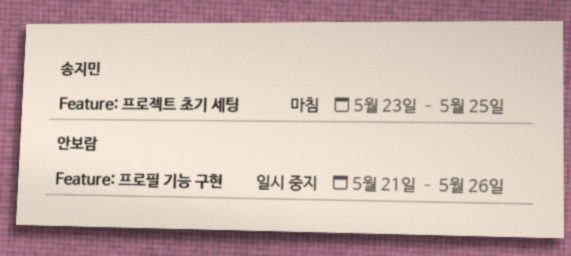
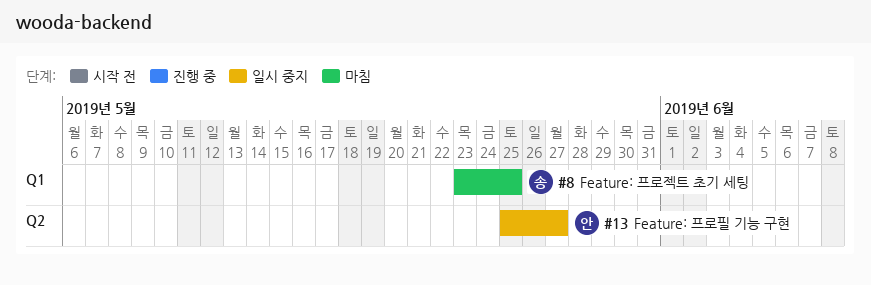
Feature: 프로필 기능 구현, start: May 21 -> May 25
Feature: 프로필 기능 구현, due: May 26 -> May 27

